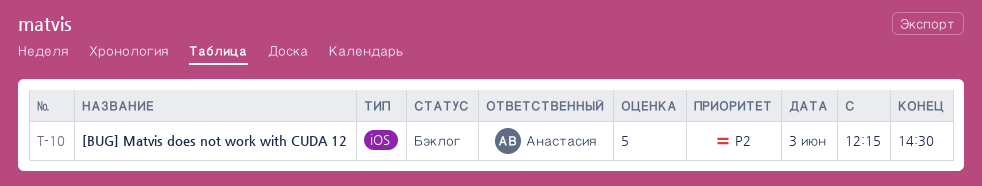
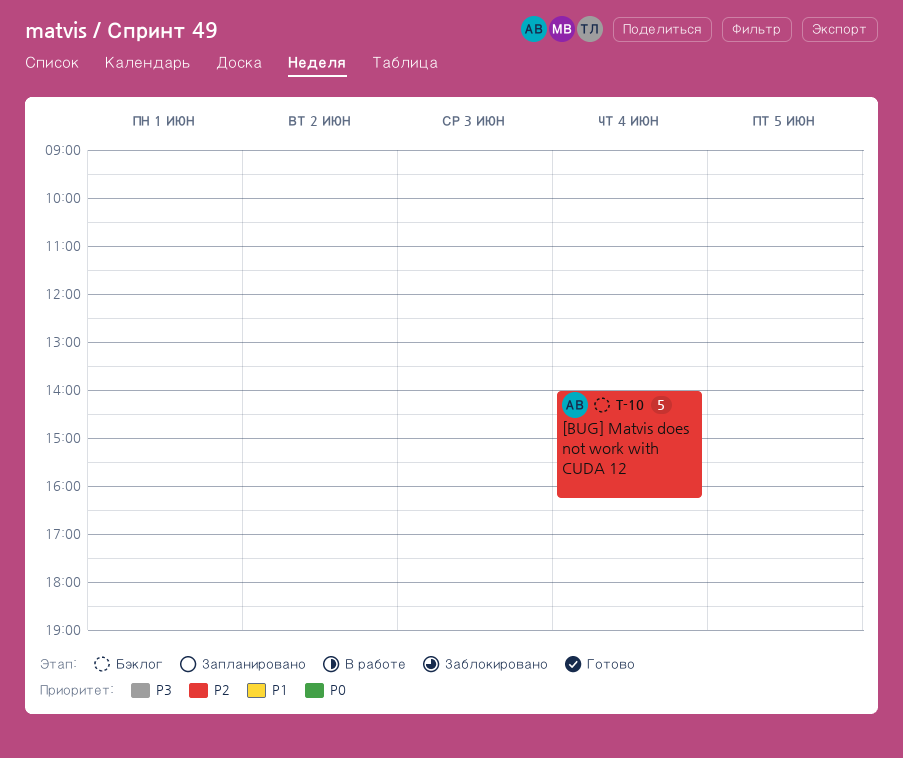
T-10, day: Jun 3 -> Jun 4
T-10, begins: 12:15 -> 14:00
T-10, ends: 14:30 -> 16:15

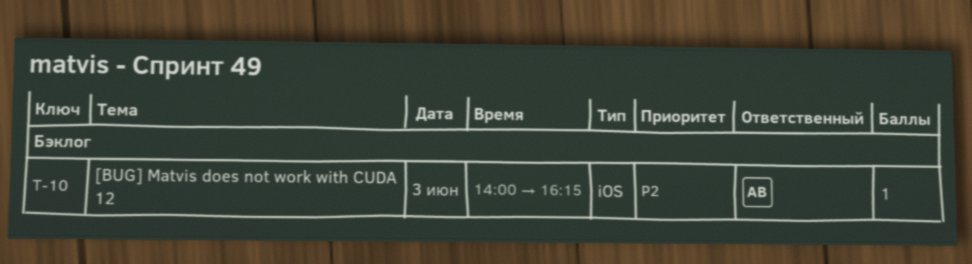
T-10, estimate: 5 -> 1
T-10, day: Jun 4 -> Jun 3

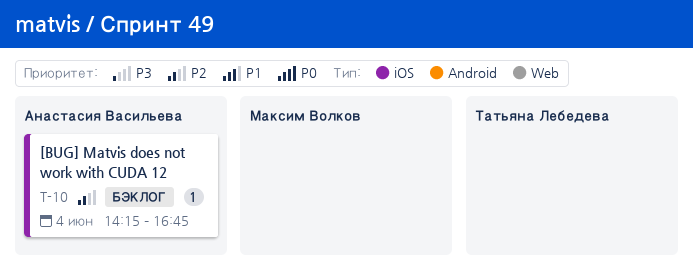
T-10, day: Jun 3 -> Jun 4
T-10, begins: 14:00 -> 14:15
T-10, ends: 16:15 -> 16:45

